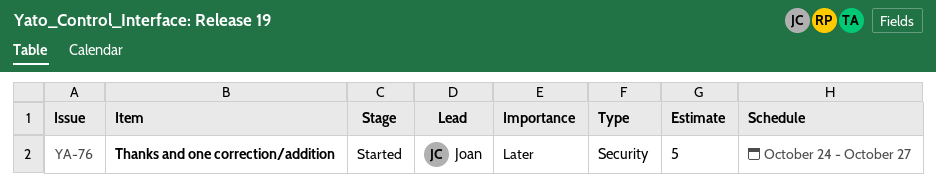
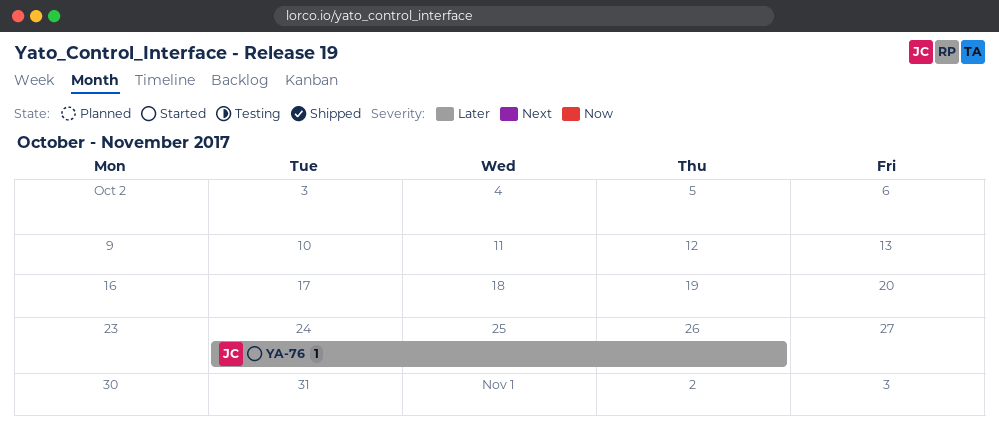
YA-76, estimate: 5 -> 1
YA-76, due: Oct 27 -> Oct 26

